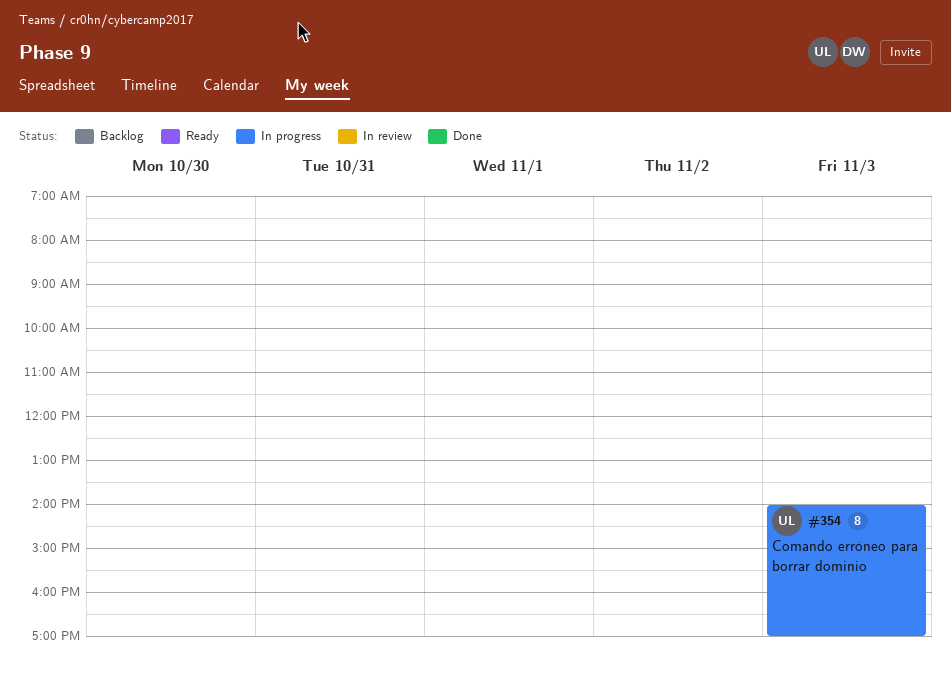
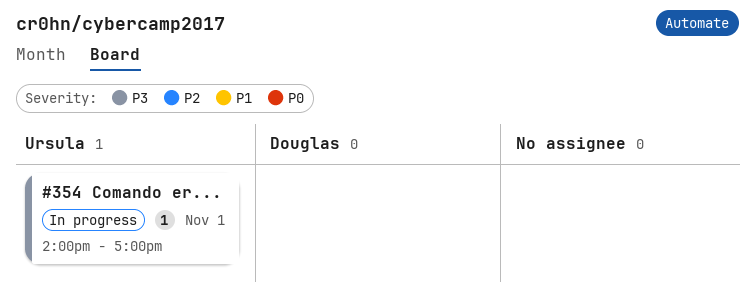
#354, estimate: 8 -> 1
#354, day: Nov 3 -> Nov 1

